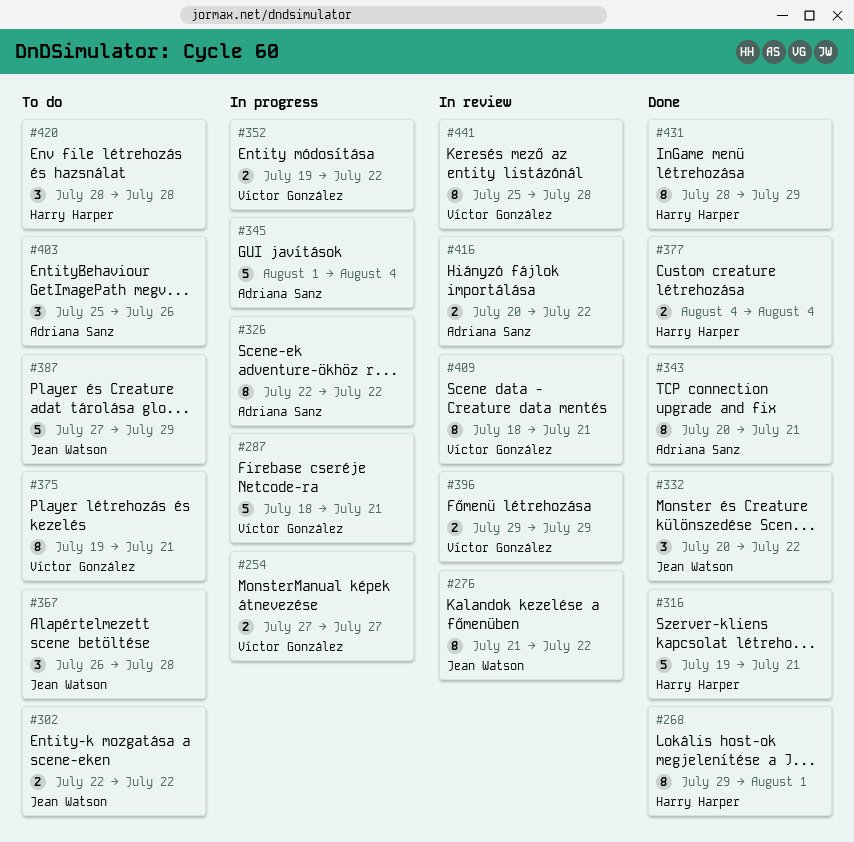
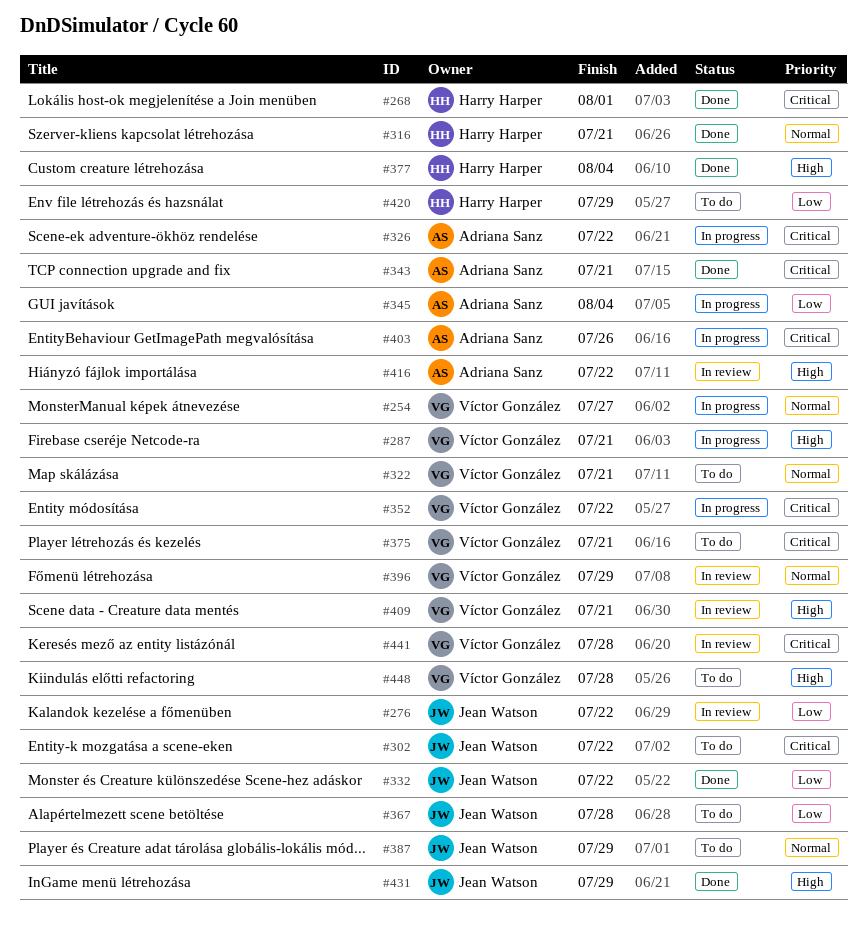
#322: none -> present
#403, status: To do -> In progress
#420, due: Jul 28 -> Jul 29
#431, owner: Harry Harper -> Jean Watson
#448: none -> present

